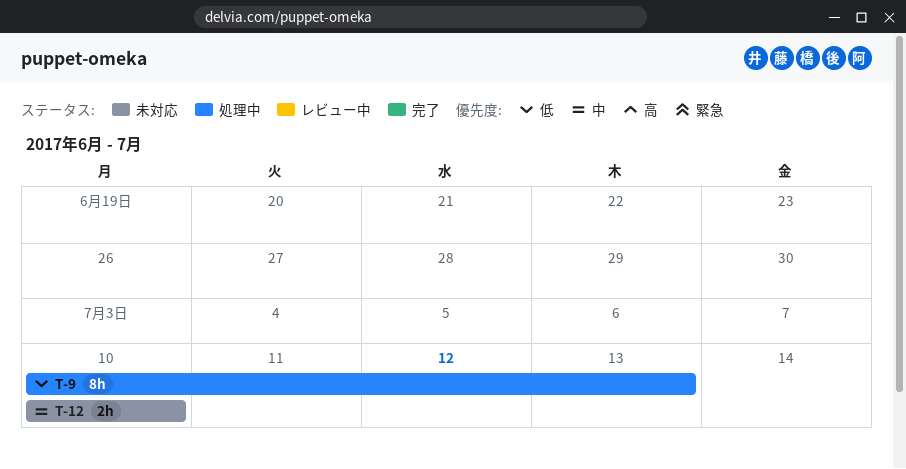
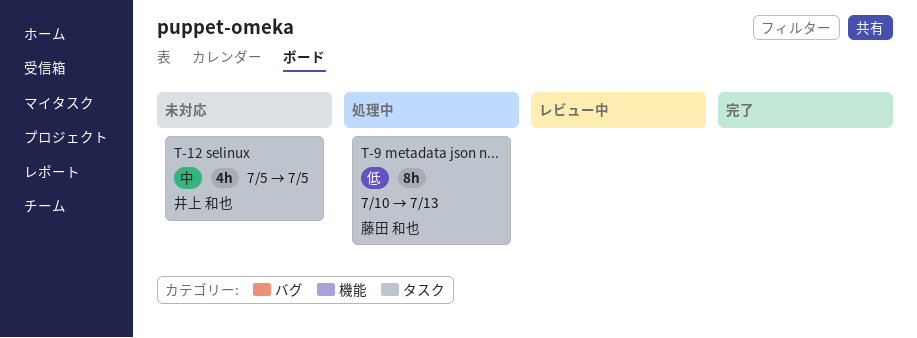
T-12, estimate: 2h -> 4h
T-12, start: Jul 10 -> Jul 5
T-12, due: Jul 10 -> Jul 5

